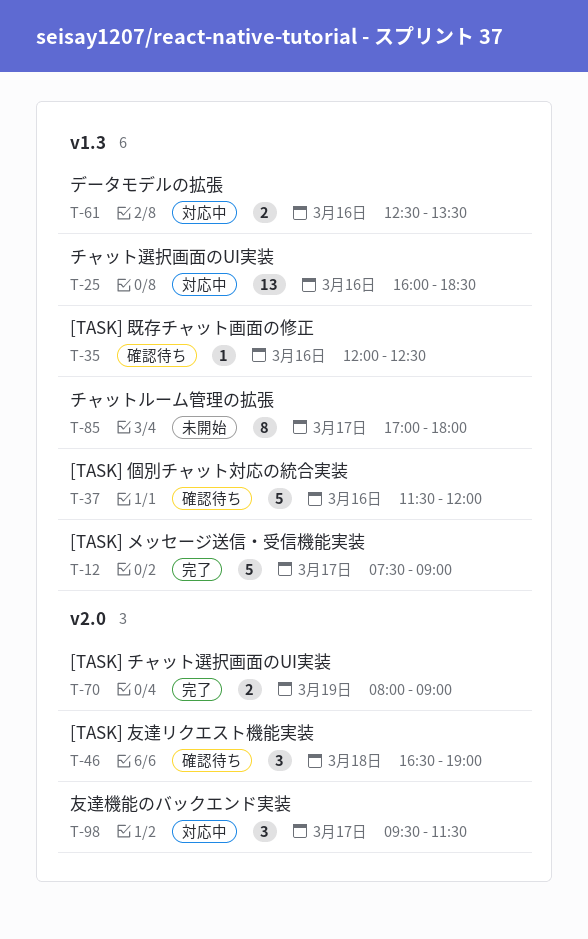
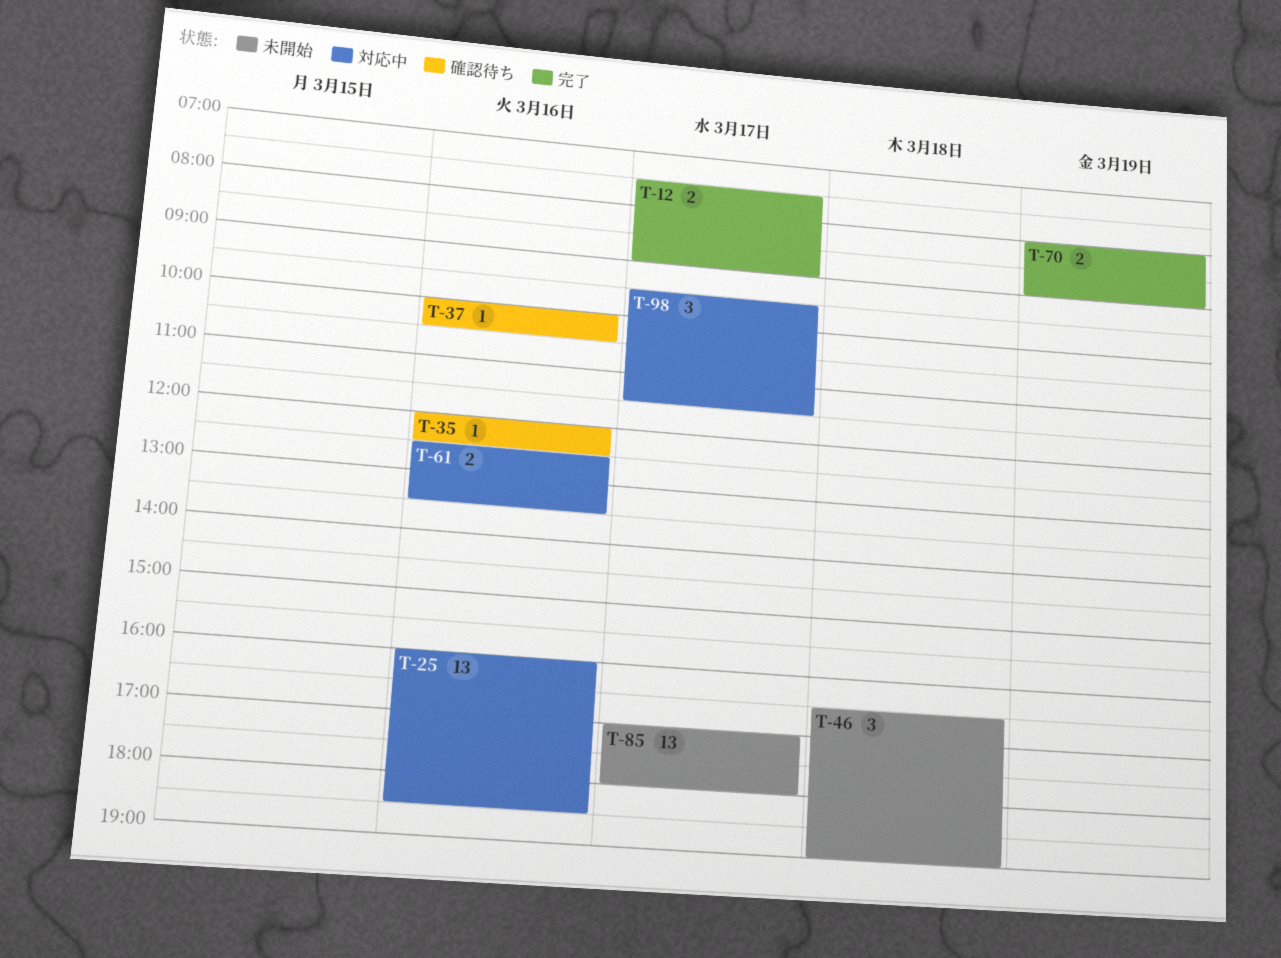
T-12, estimate: 5 -> 2
T-37, estimate: 5 -> 1
T-37, begins: 11:30 -> 10:00
T-37, ends: 12:00 -> 10:30
T-46, status: 確認待ち -> 未開始
T-85, estimate: 8 -> 13

